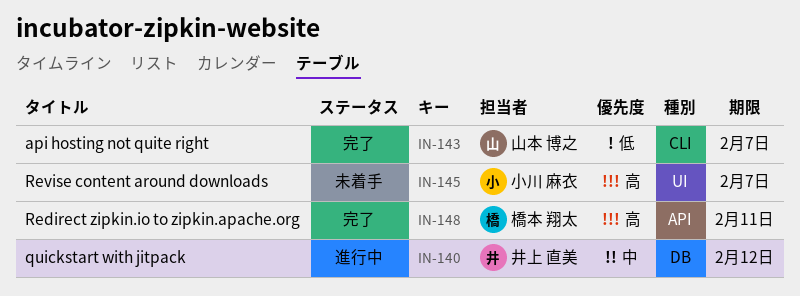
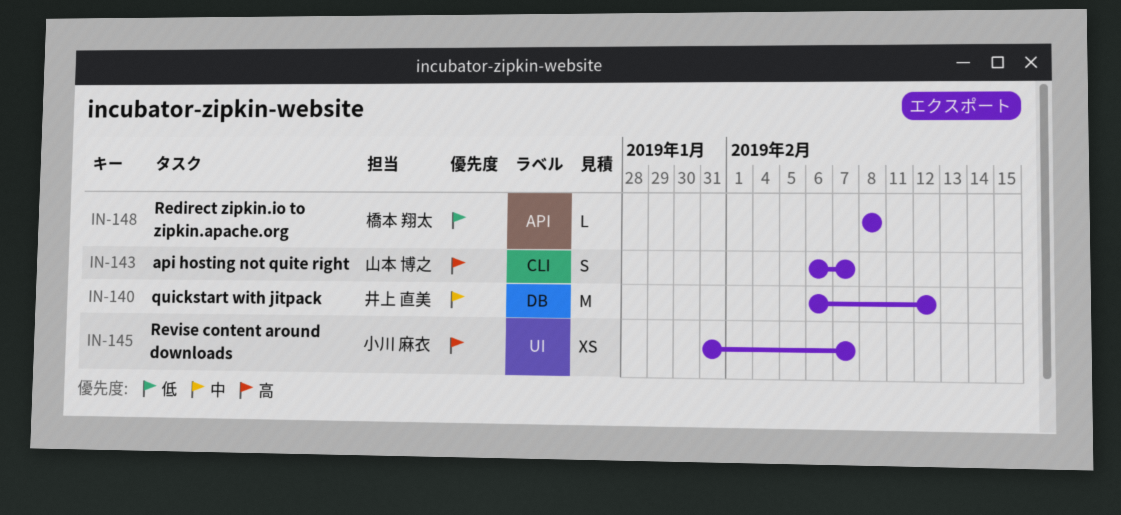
IN-143, priority: 低 -> 高
IN-148, priority: 高 -> 低
IN-148, due: Feb 11 -> Feb 8

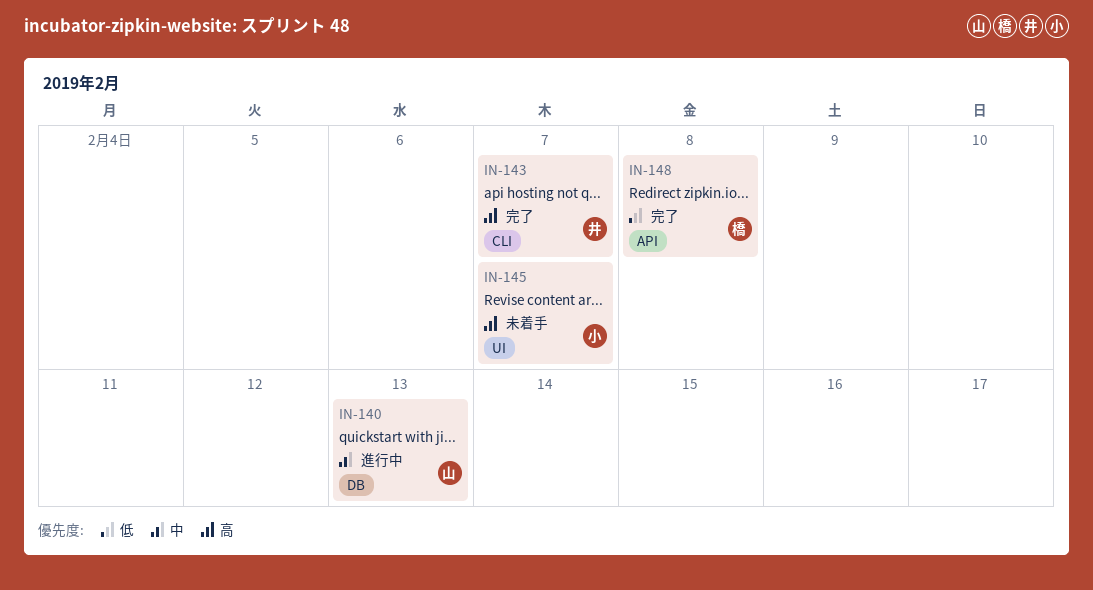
IN-140, owner: 井上 直美 -> 山本 博之
IN-140, due: Feb 12 -> Feb 13
IN-143, owner: 山本 博之 -> 井上 直美

